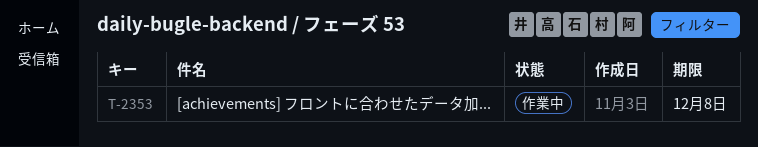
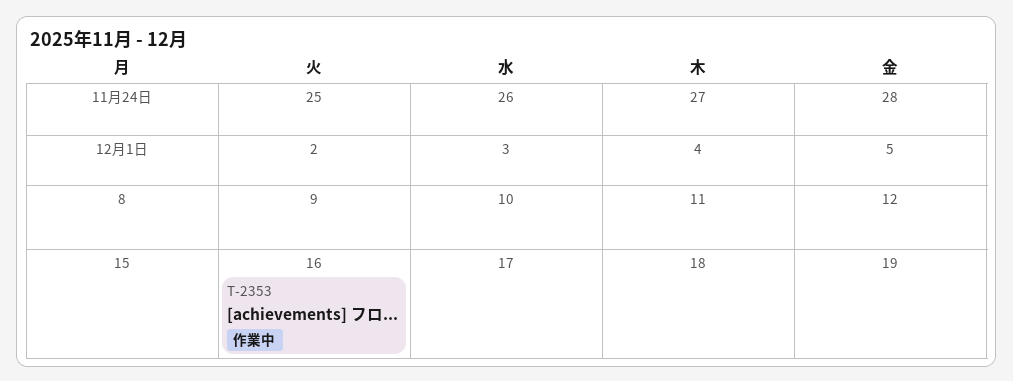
T-2353, due: Dec 8 -> Dec 16

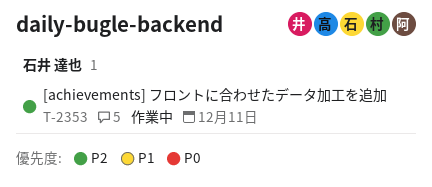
T-2353, due: Dec 16 -> Dec 11

